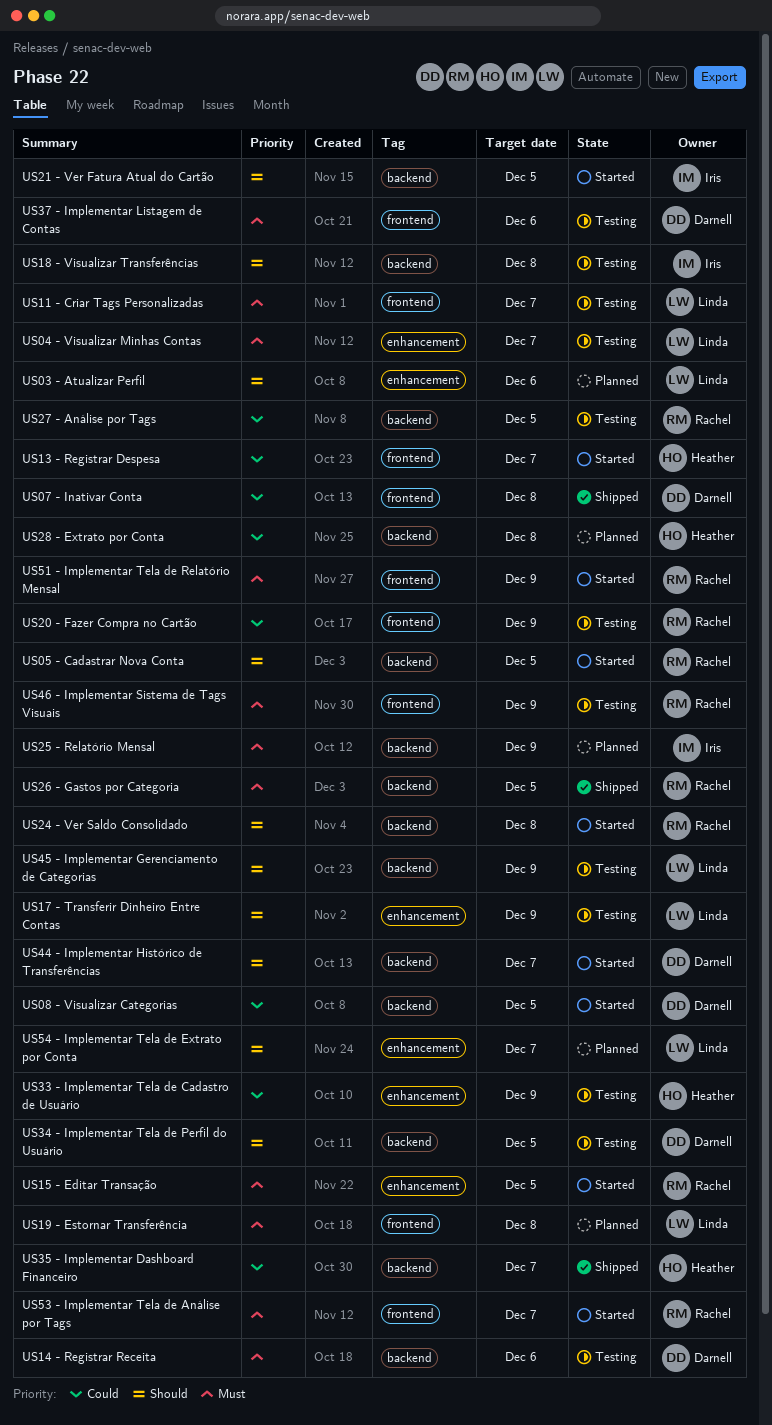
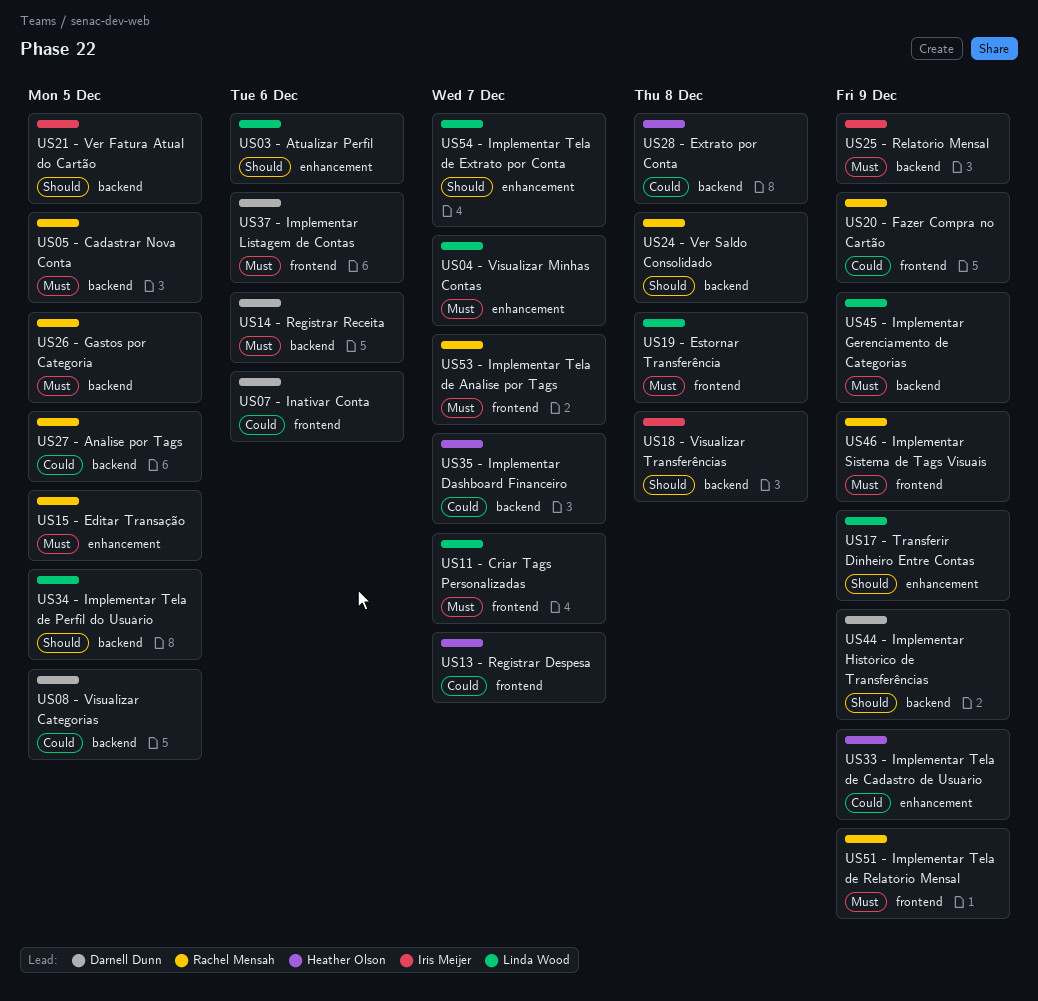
US05 - Cadastrar Nova Conta, priority: Should -> Must
US07 - Inativar Conta, due: Dec 8 -> Dec 6
US34 - Implementar Tela de Perfil do Usuário, owner: Darnell Dunn -> Linda Wood
US44 - Implementar Histórico de Transferências, due: Dec 7 -> Dec 9
US45 - Implementar Gerenciamento de Categorias, priority: Should -> Must

